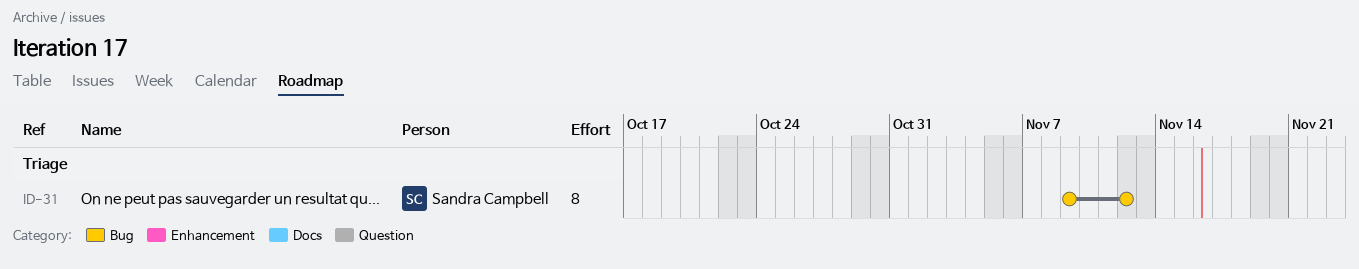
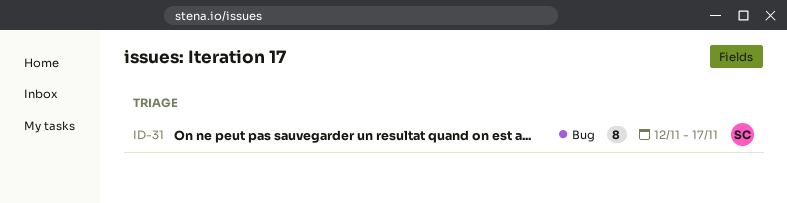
ID-31, start: Nov 9 -> Nov 12
ID-31, due: Nov 12 -> Nov 17

